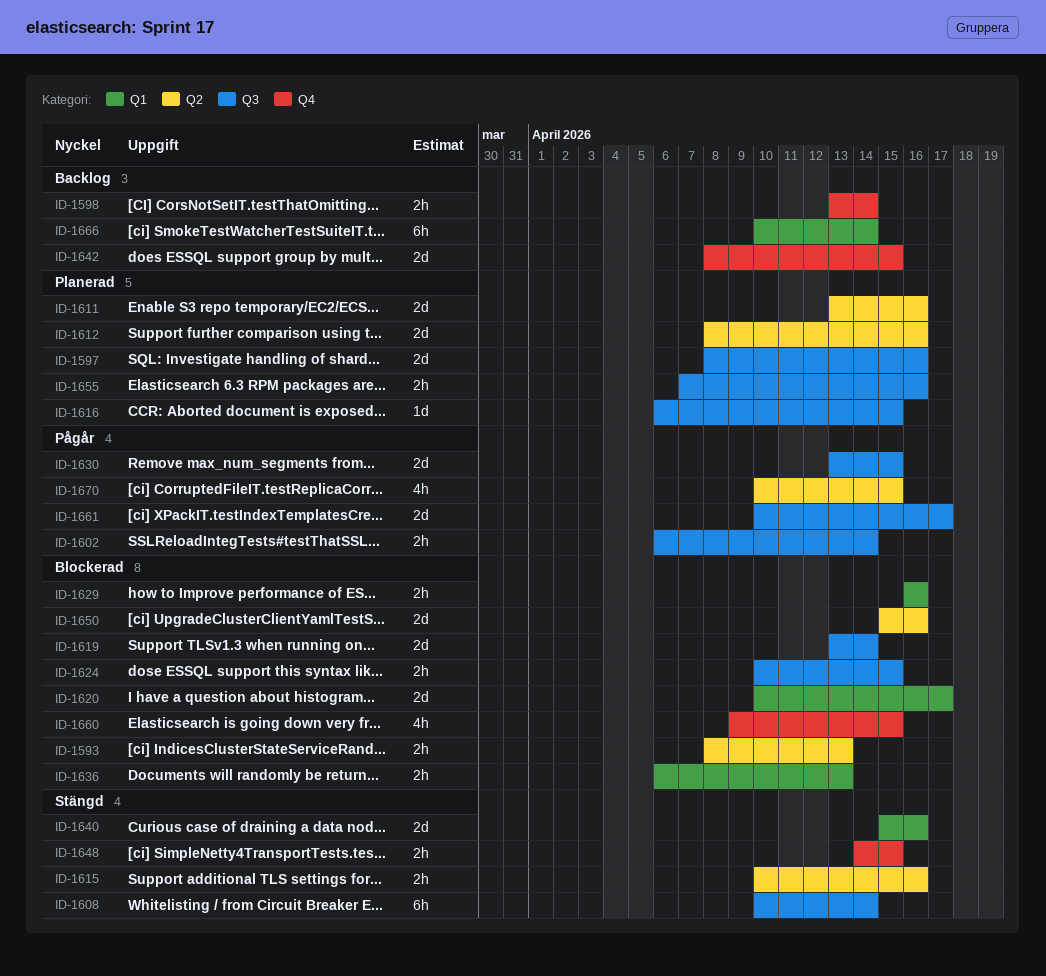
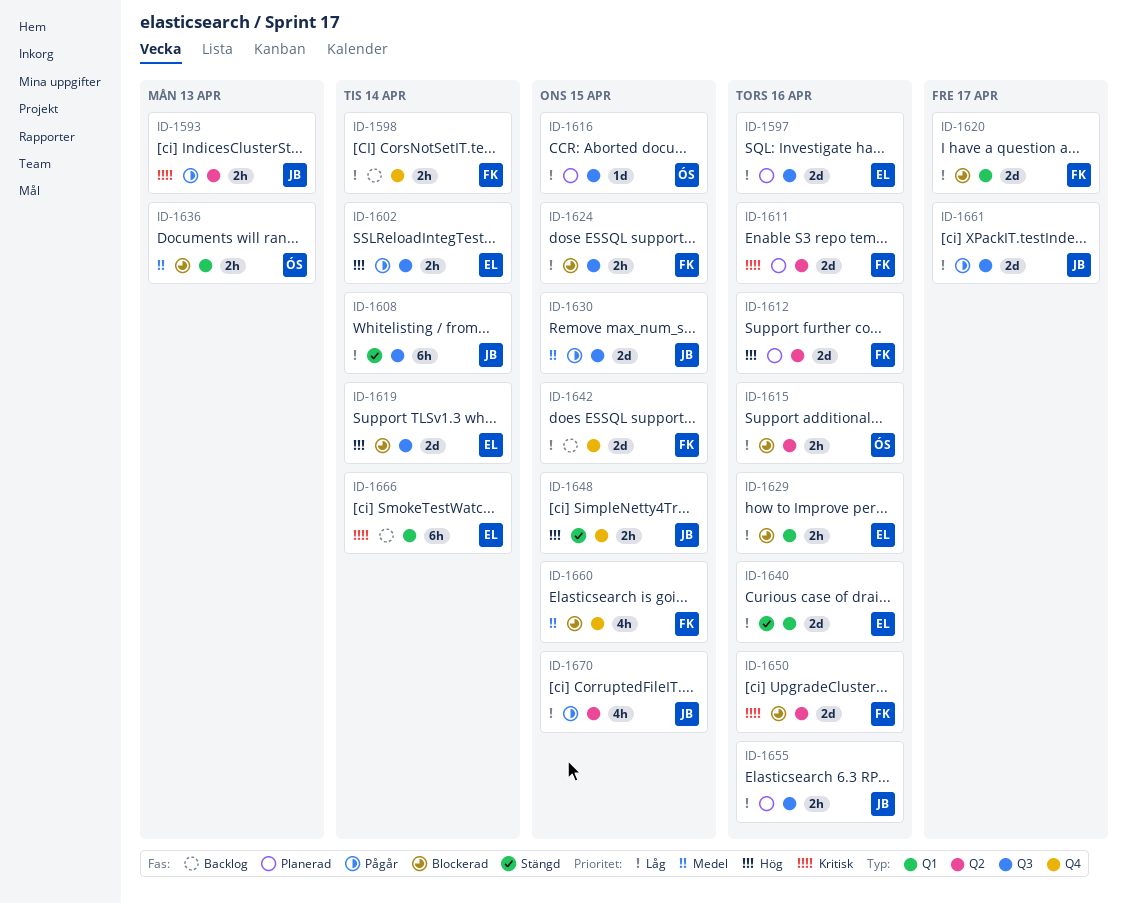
ID-1593, status: Blockerad -> Pågår
ID-1615, status: Stängd -> Blockerad

